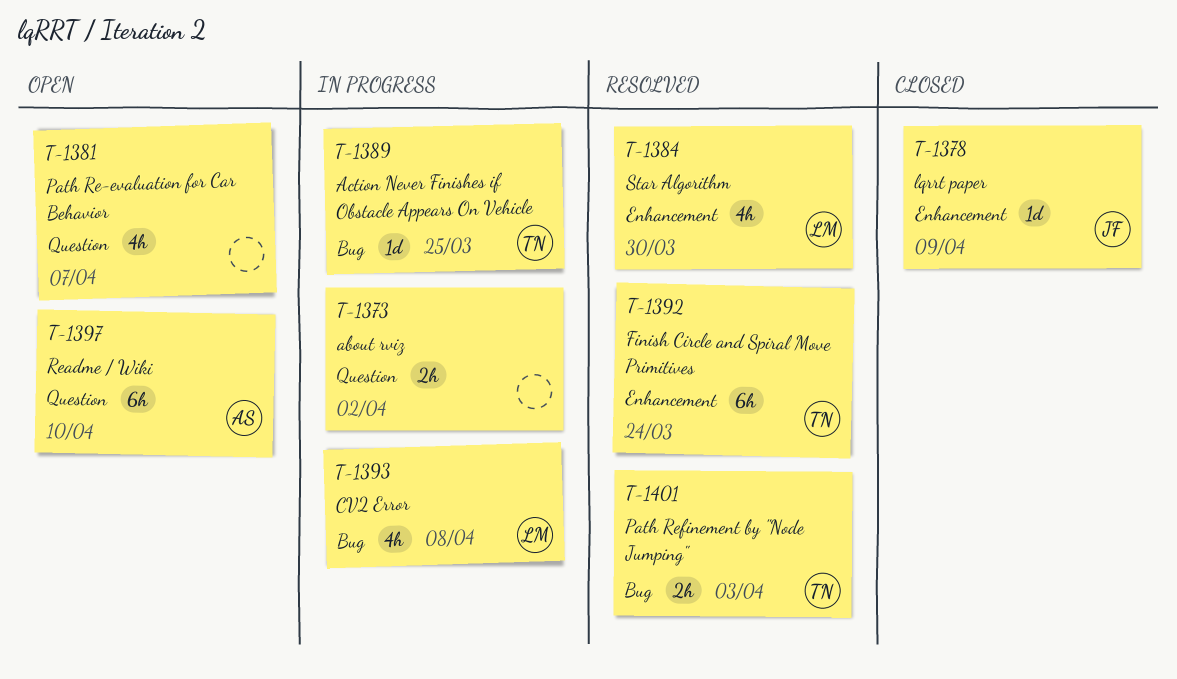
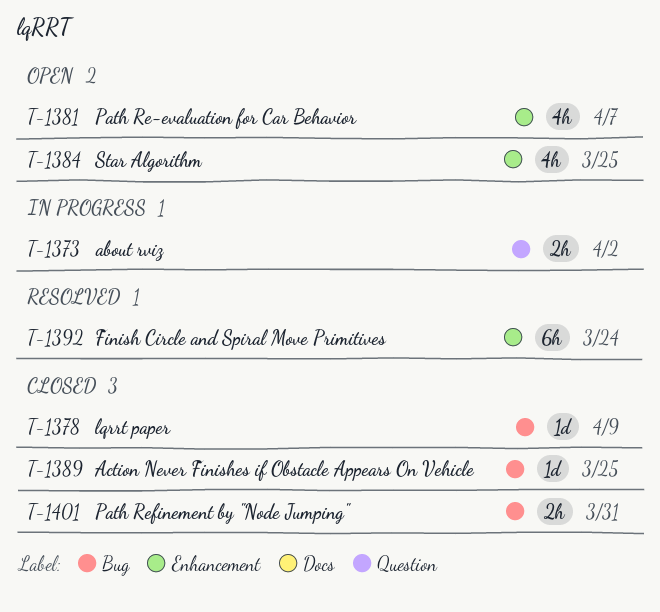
T-1378, label: Enhancement -> Bug
T-1381, label: Question -> Enhancement
T-1384, status: Resolved -> Open
T-1384, due: Mar 30 -> Mar 25
T-1389, status: In progress -> Closed
T-1393: present -> none
T-1397: present -> none
T-1401, status: Resolved -> Closed
T-1401, due: Apr 3 -> Mar 31

